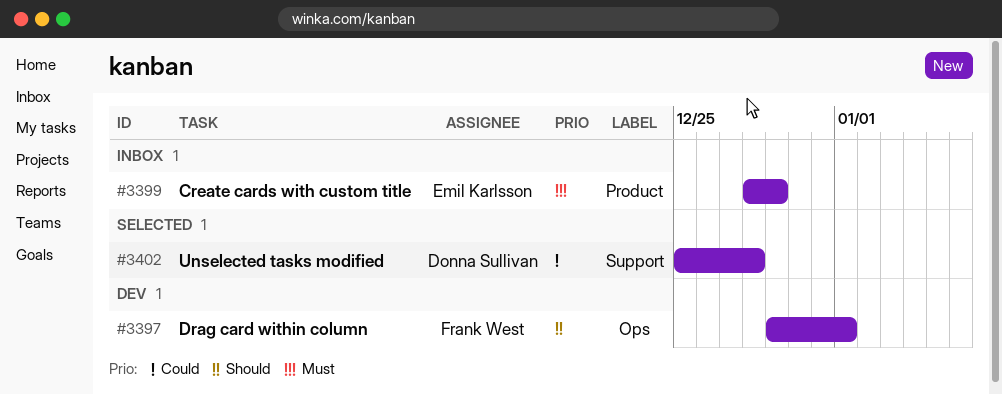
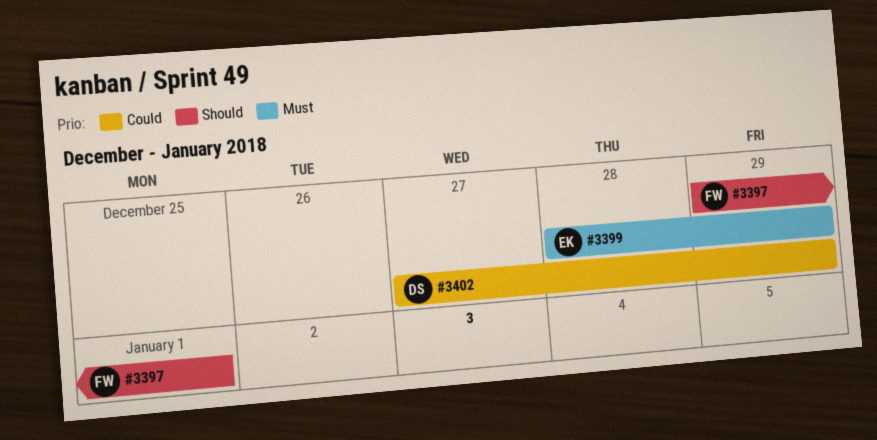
#3402, start: Dec 25 -> Dec 27
#3402, due: Dec 28 -> Dec 29

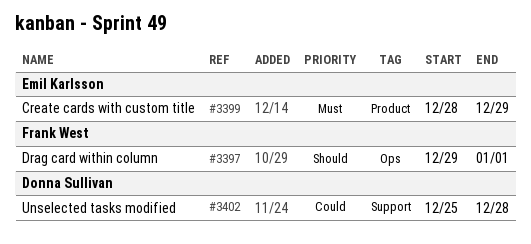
#3402, start: Dec 27 -> Dec 25
#3402, due: Dec 29 -> Dec 28

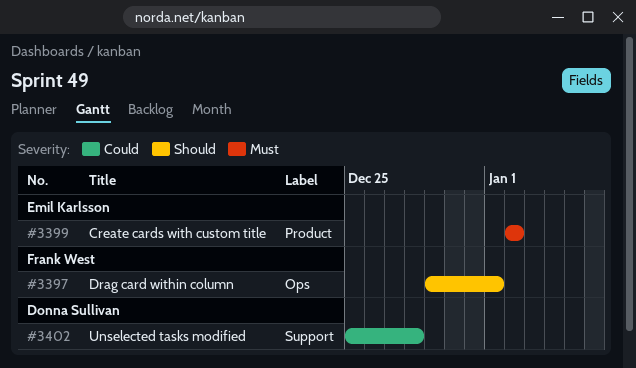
#3399, start: Dec 28 -> Jan 2
#3399, due: Dec 29 -> Jan 2

